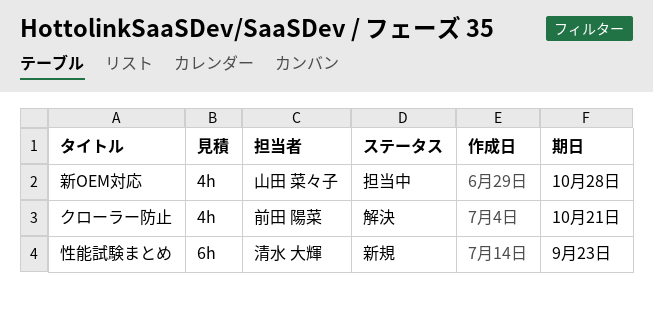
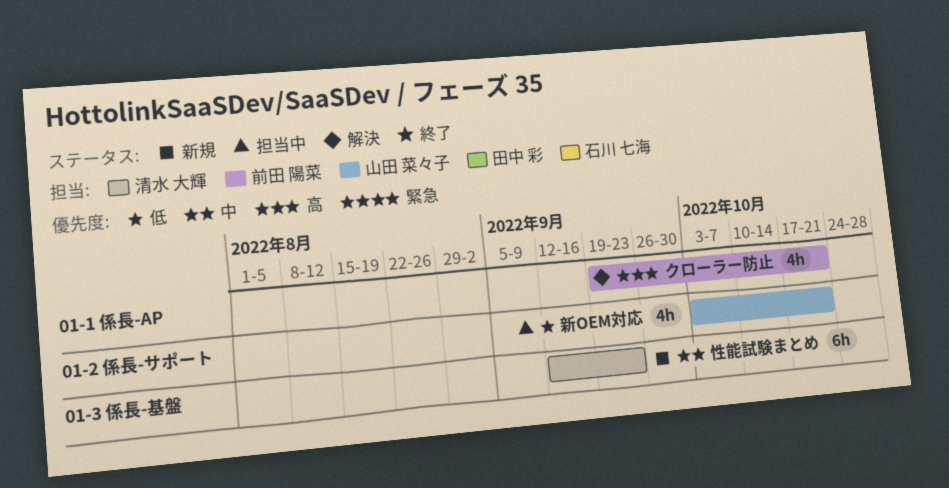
新OEM対応, due: Oct 28 -> Oct 21

